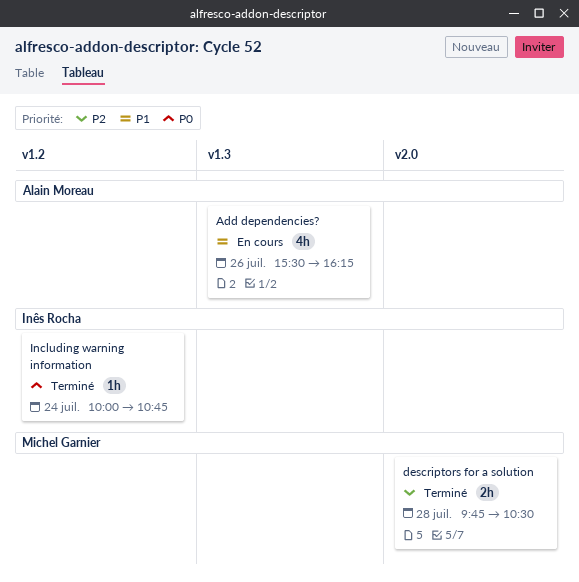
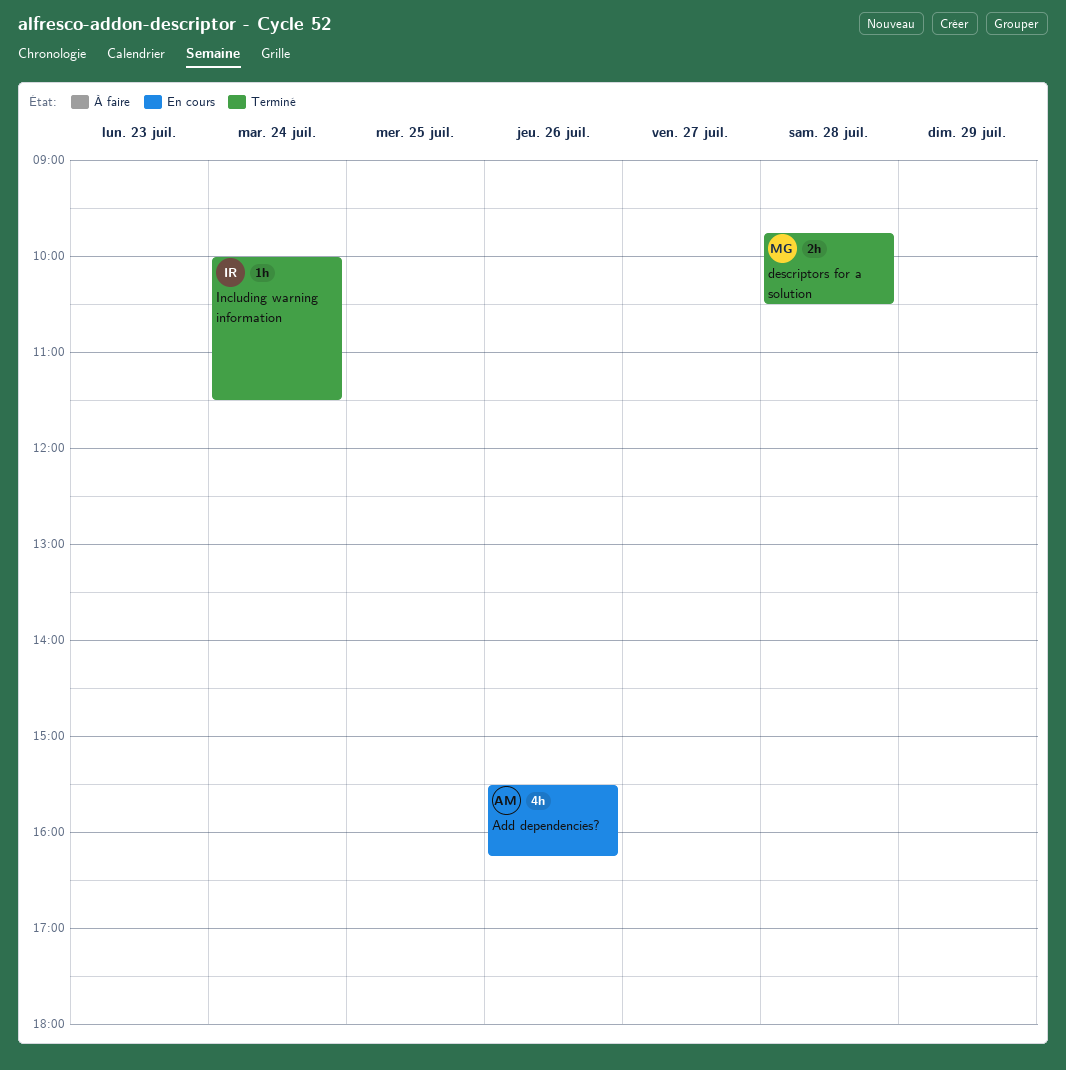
Including warning information, ends: 10:45 -> 11:30

